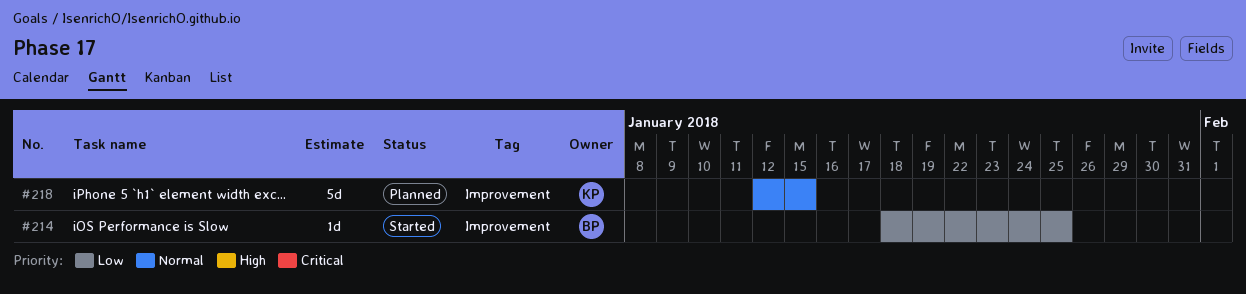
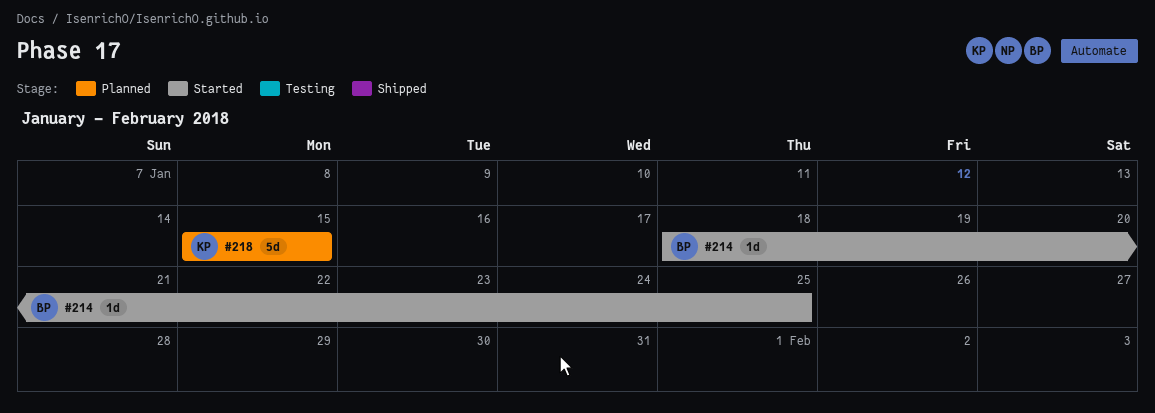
#218, start: Jan 12 -> Jan 15

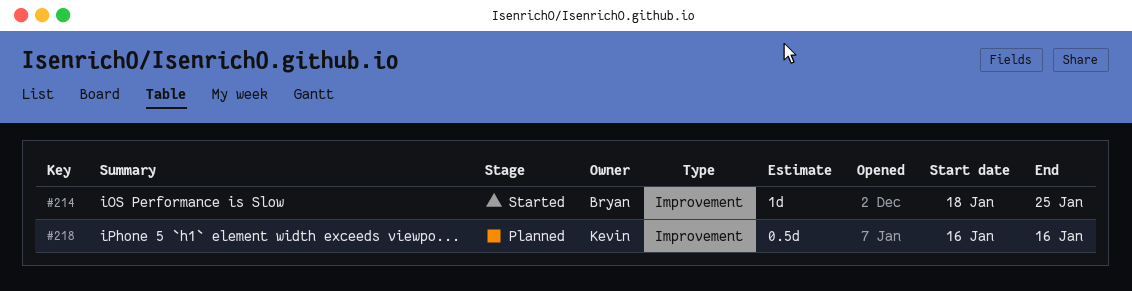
#218, estimate: 5d -> 0.5d
#218, start: Jan 15 -> Jan 16
#218, due: Jan 15 -> Jan 16

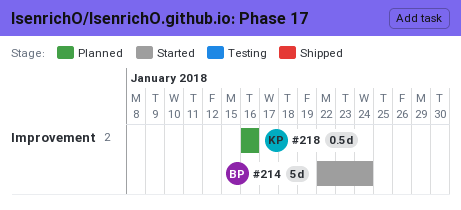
#214, estimate: 1d -> 5d
#214, start: Jan 18 -> Jan 22
#214, due: Jan 25 -> Jan 24

